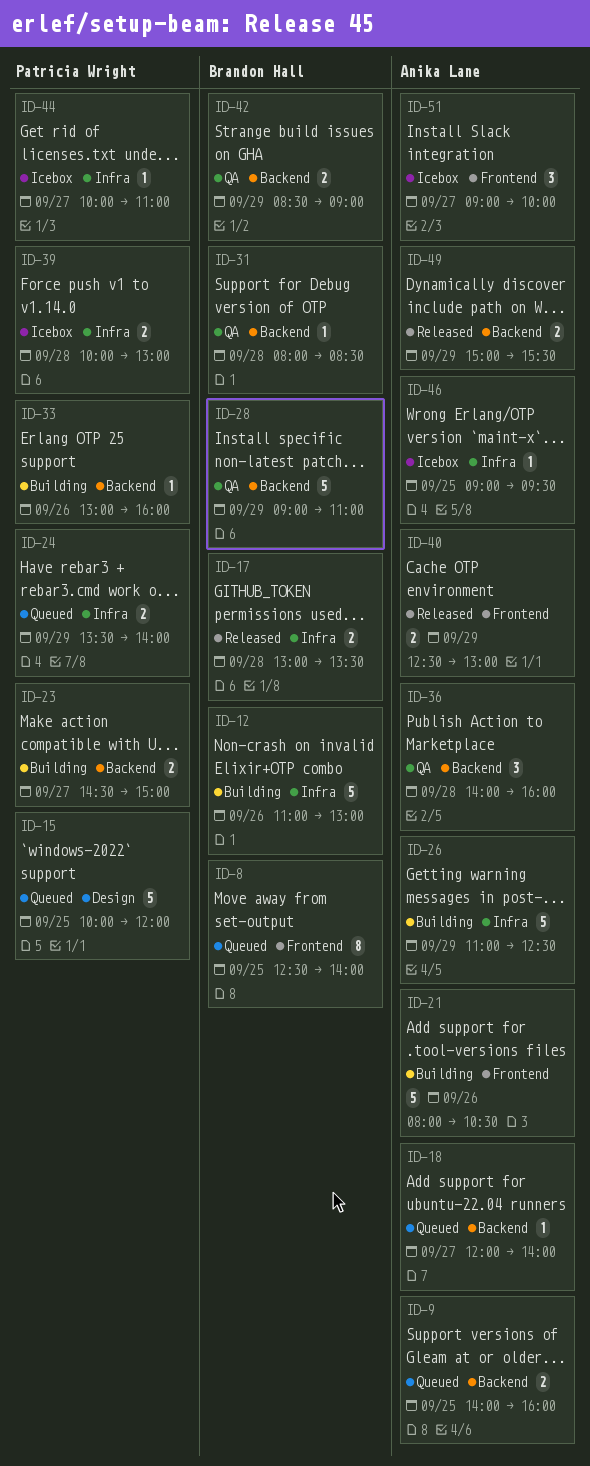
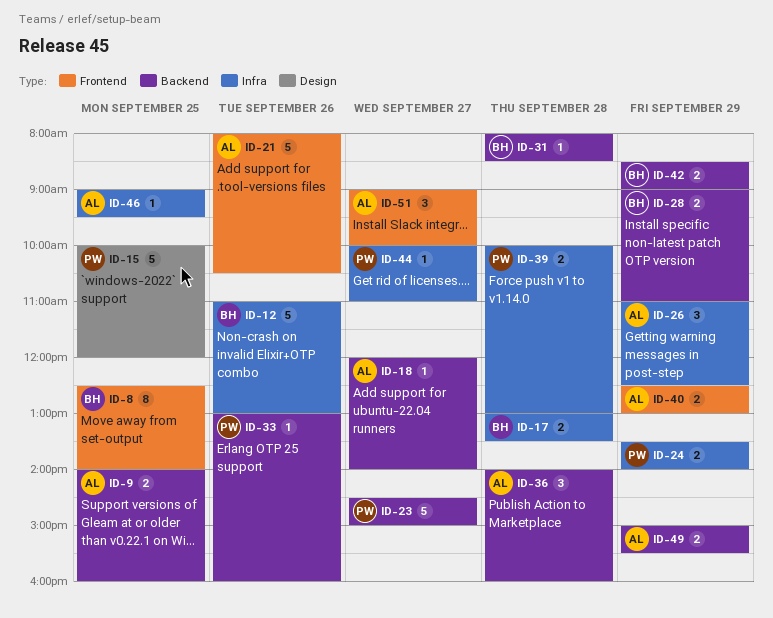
ID-23, estimate: 2 -> 5
ID-26, estimate: 5 -> 3
ID-28, estimate: 5 -> 2

